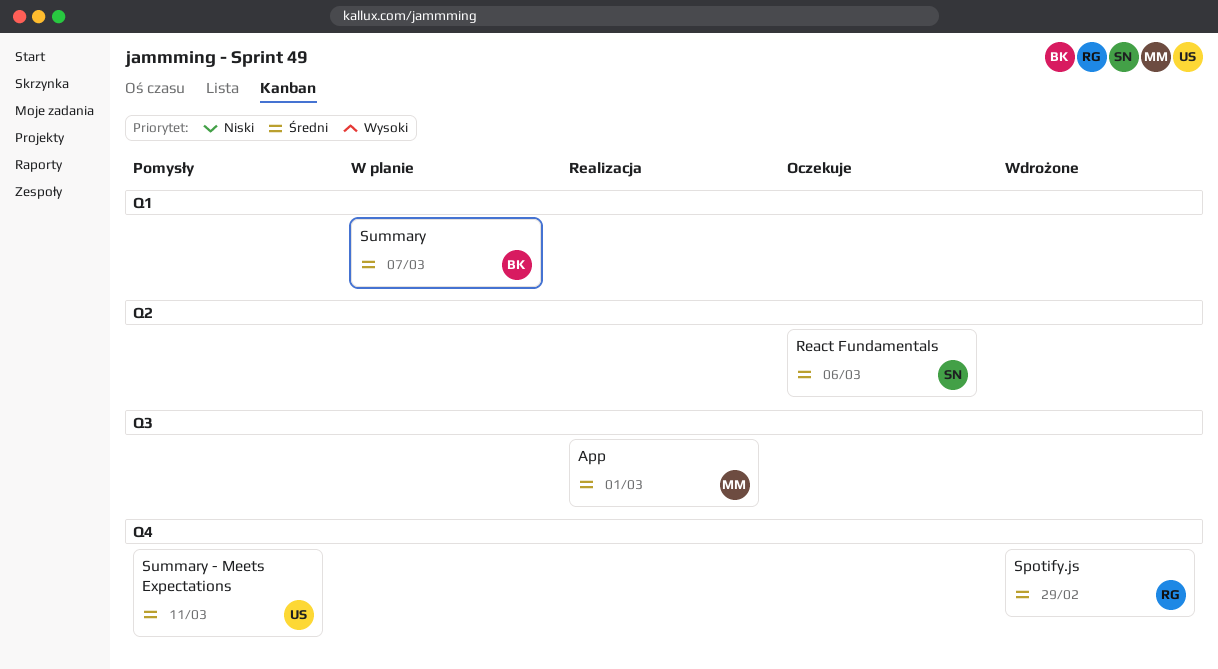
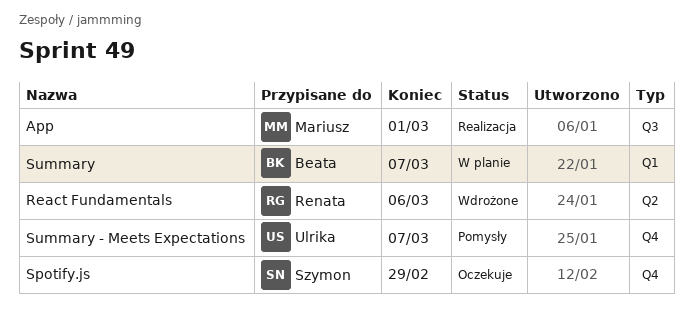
React Fundamentals, status: Oczekuje -> Wdrożone
React Fundamentals, owner: Szymon -> Renata
Spotify.js, status: Wdrożone -> Oczekuje
Spotify.js, owner: Renata -> Szymon
Summary - Meets Expectations, due: Mar 11 -> Mar 7

